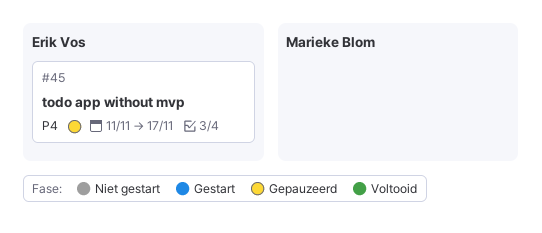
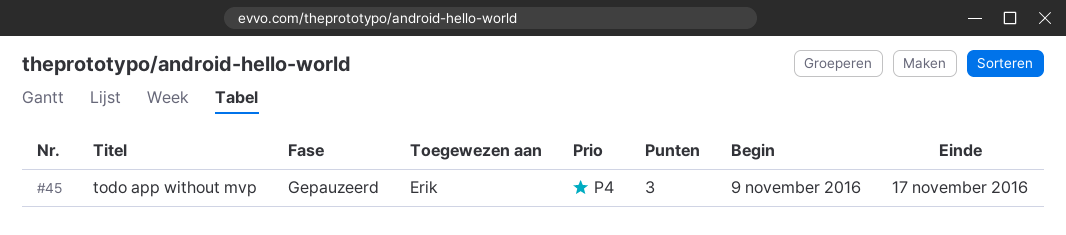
#45, start: Nov 11 -> Nov 9

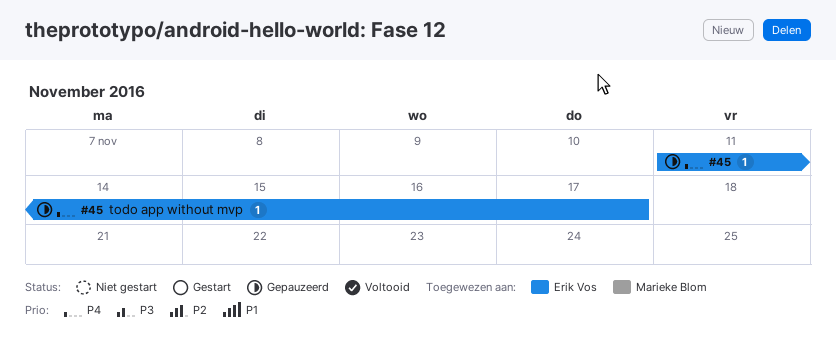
#45, estimate: 3 -> 1
#45, start: Nov 9 -> Nov 11

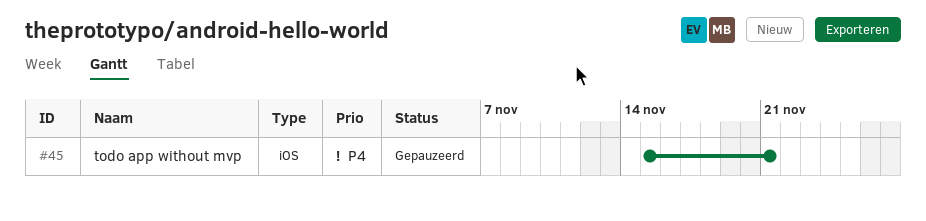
#45, start: Nov 11 -> Nov 15
#45, due: Nov 17 -> Nov 21

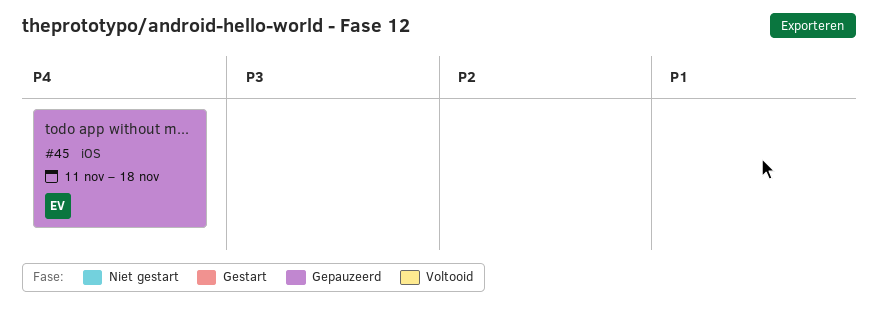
#45, start: Nov 15 -> Nov 11
#45, due: Nov 21 -> Nov 18

